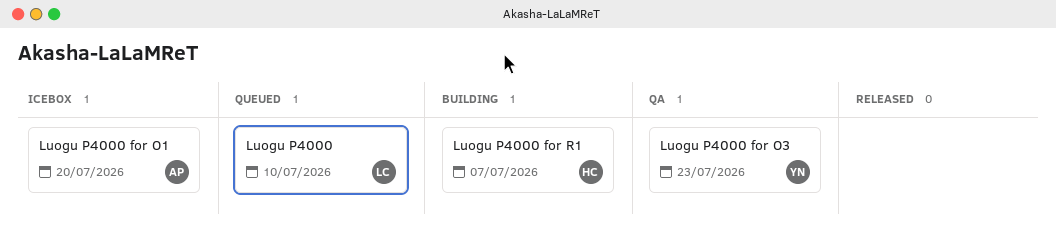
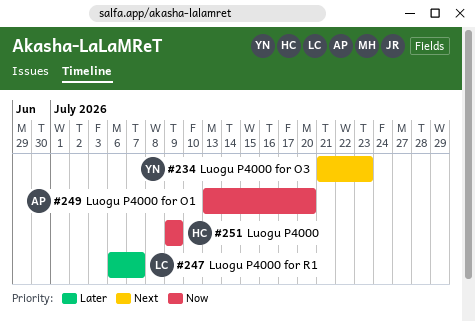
Luogu P4000, owner: LC -> HC
Luogu P4000, due: Jul 10 -> Jul 9
Luogu P4000 for R1, owner: HC -> LC

